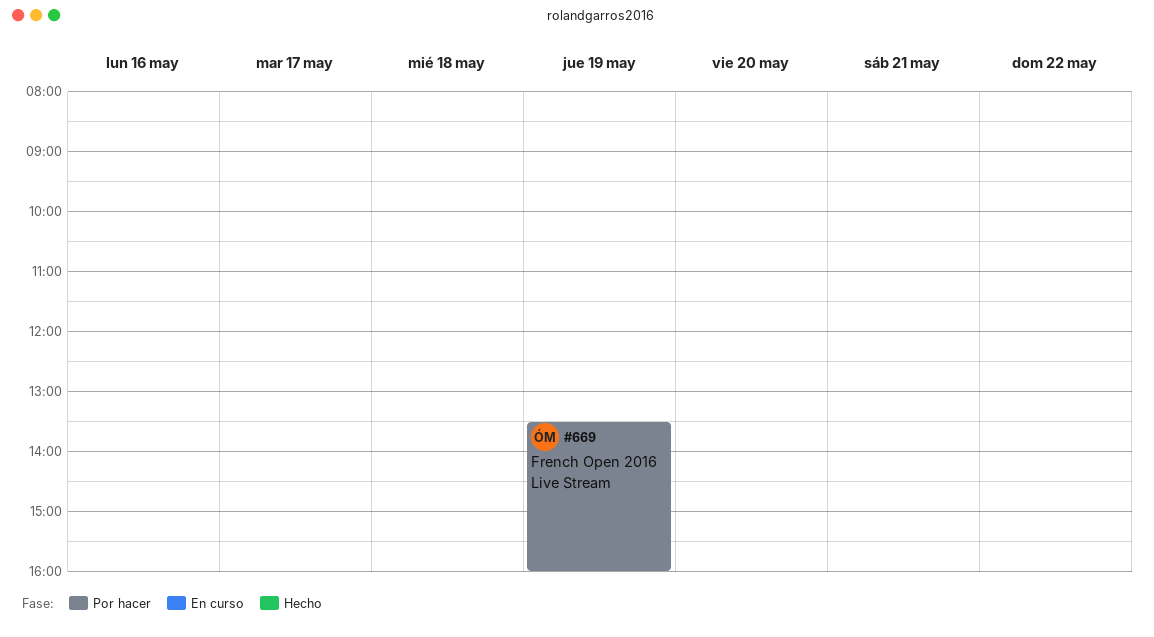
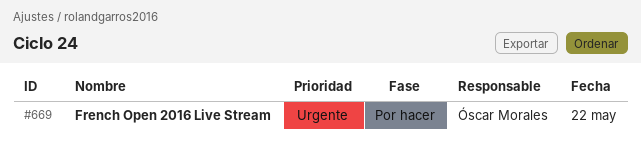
#669, day: May 19 -> May 22

